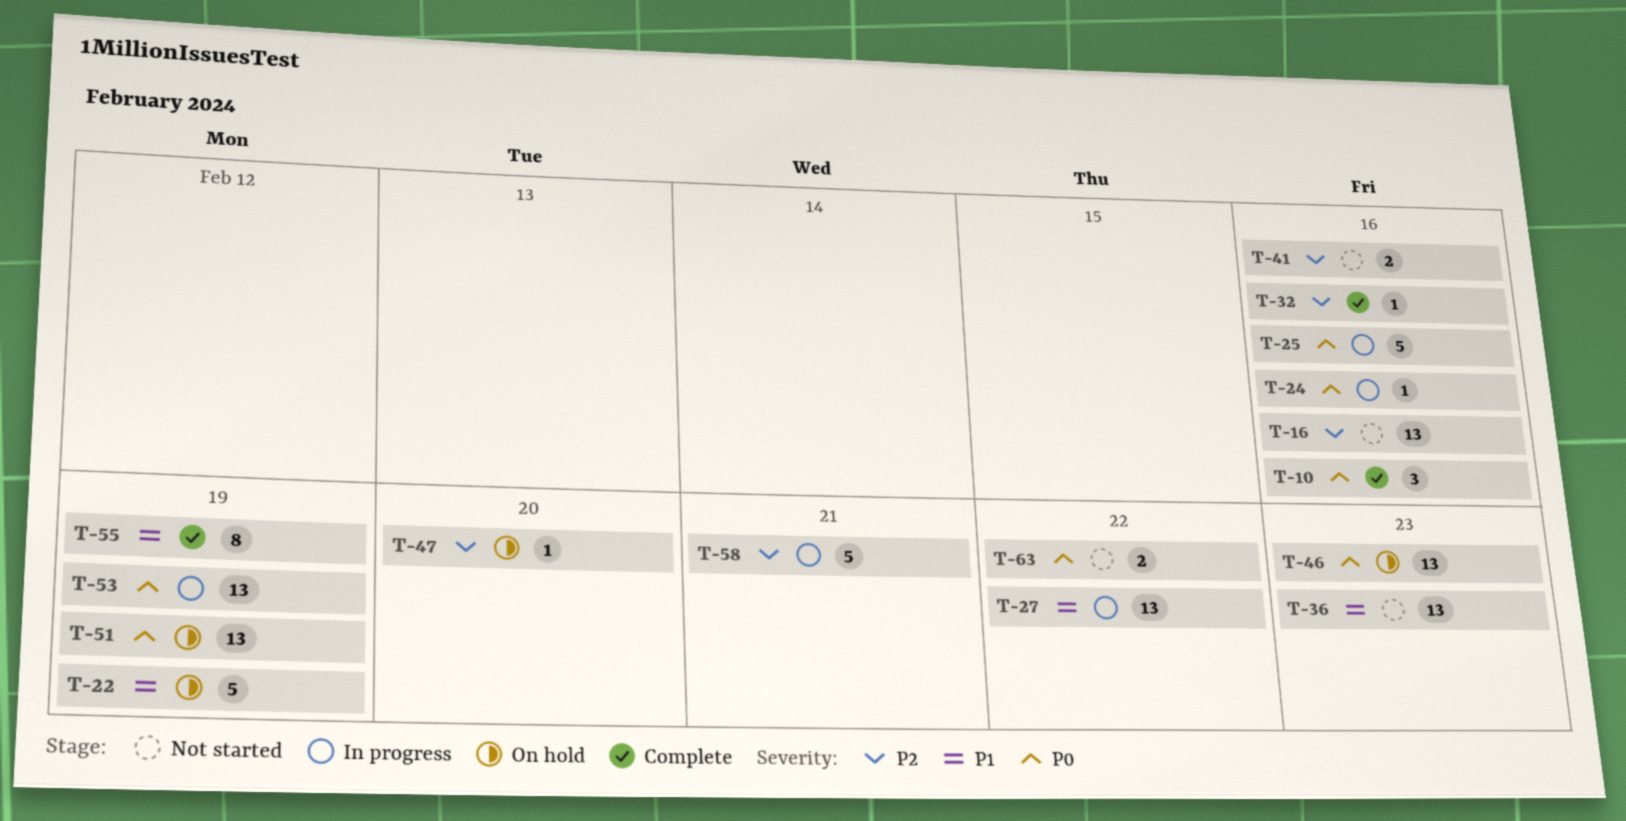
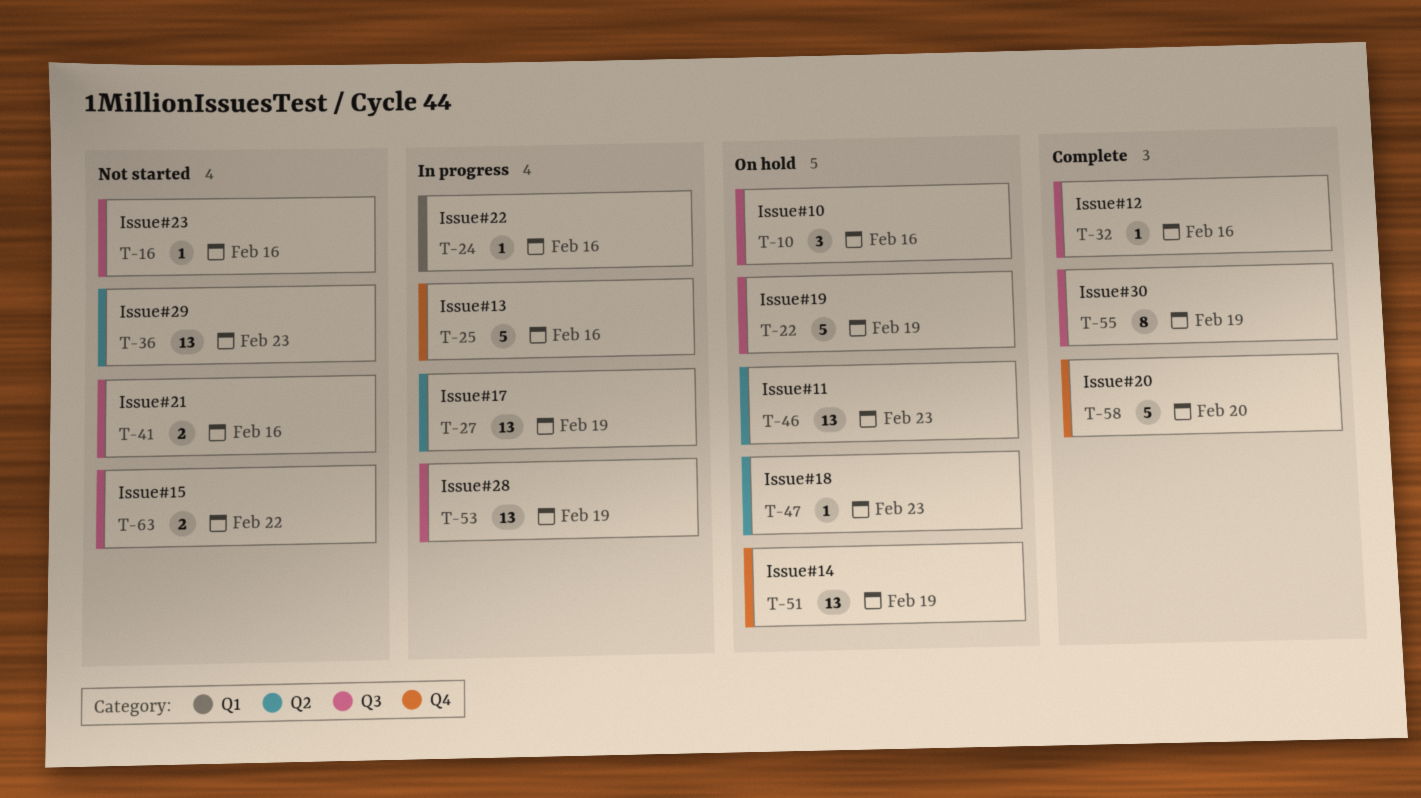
T-10, status: Complete -> On hold
T-16, estimate: 13 -> 1
T-27, due: Feb 22 -> Feb 19
T-47, due: Feb 20 -> Feb 23
T-58, status: In progress -> Complete
T-58, due: Feb 21 -> Feb 20

